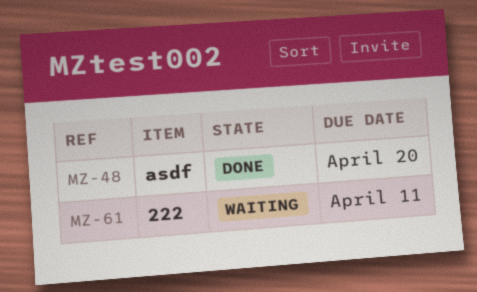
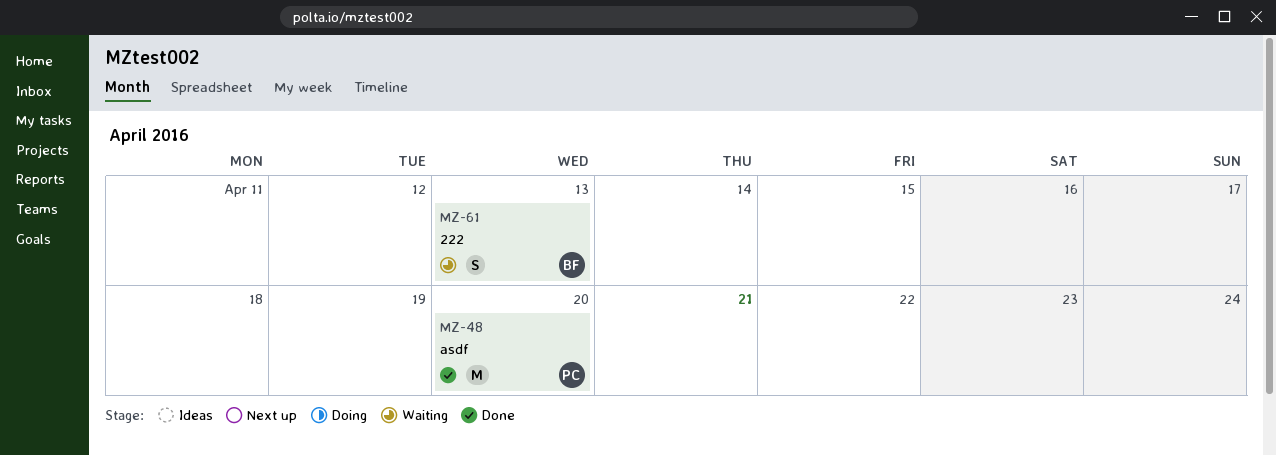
MZ-61, due: Apr 11 -> Apr 13

